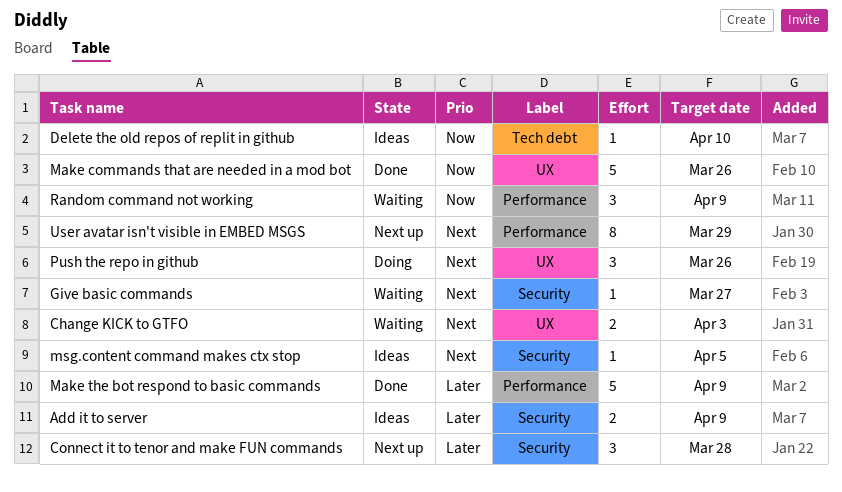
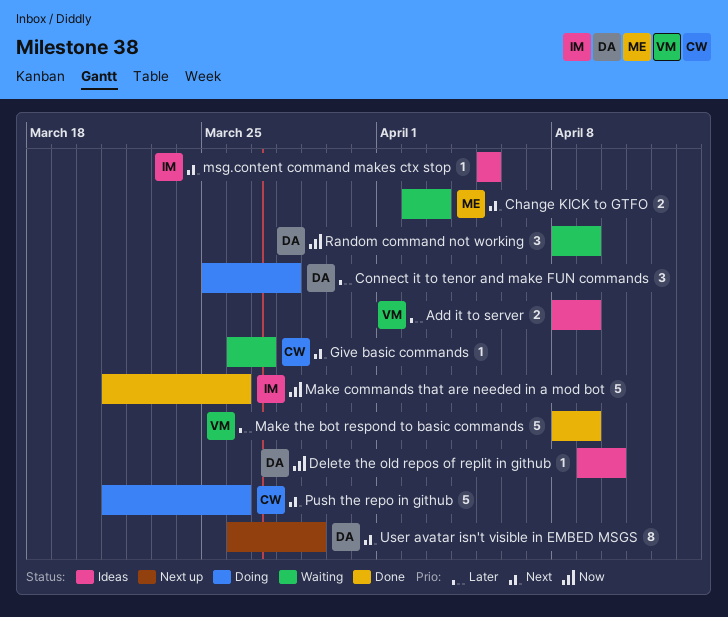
Connect it to tenor and make FUN commands, status: Next up -> Doing
Push the repo in github, estimate: 3 -> 5

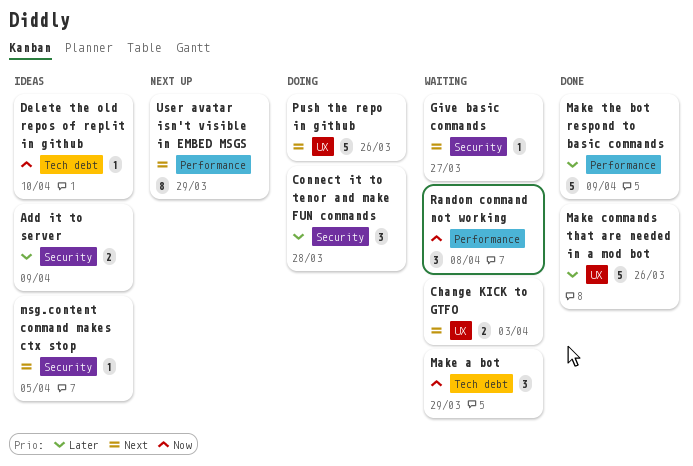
Make a bot: none -> present
Make commands that are needed in a mod bot, priority: Now -> Later
Random command not working, due: Apr 9 -> Apr 8

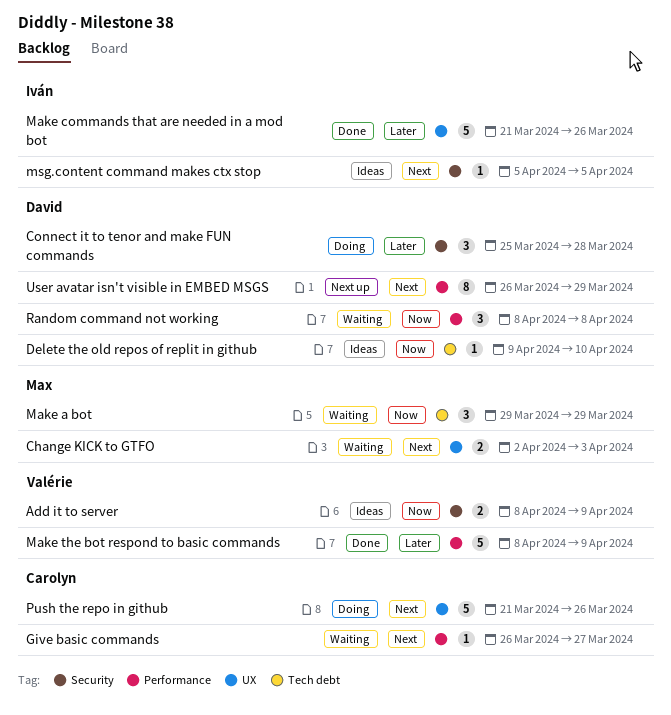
Add it to server, priority: Later -> Now
Give basic commands, label: Security -> Performance

